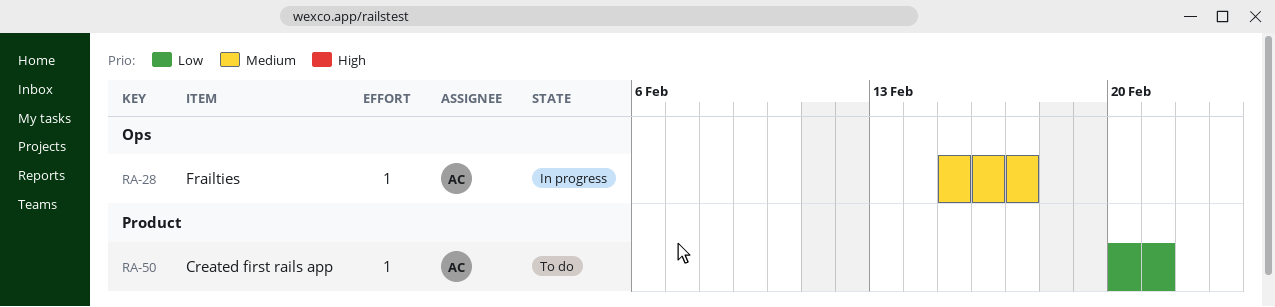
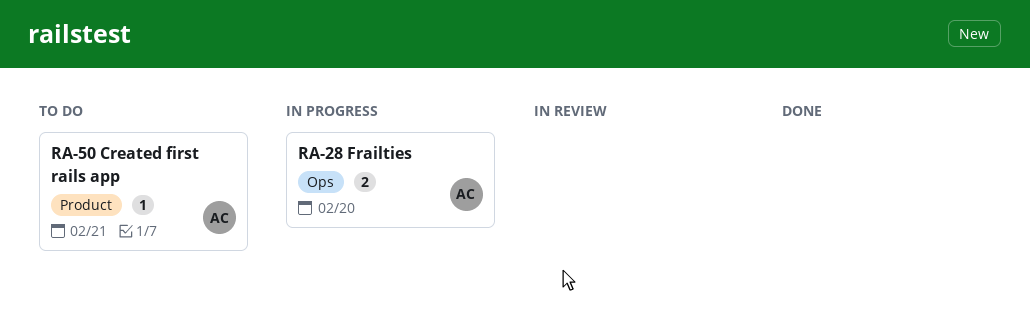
RA-28, estimate: 1 -> 2
RA-28, due: Feb 17 -> Feb 20

